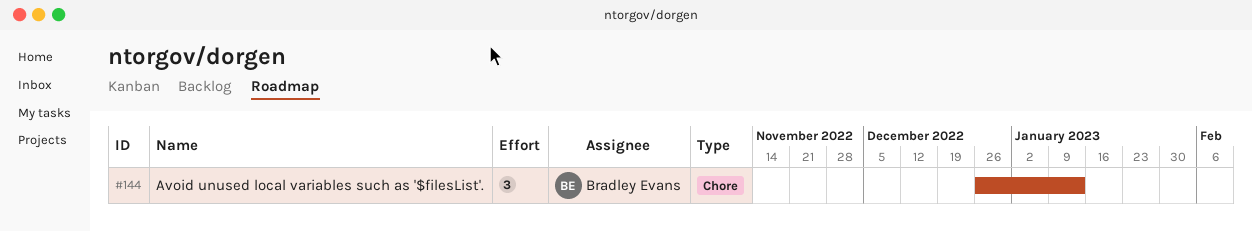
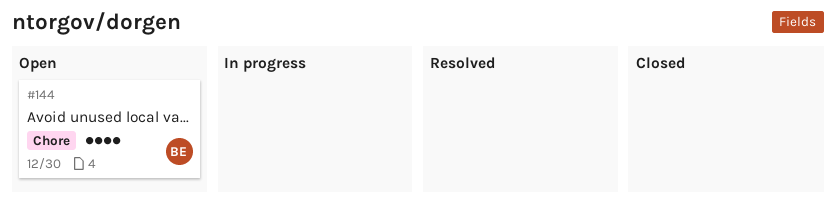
#144, estimate: 3 -> 4
#144, due: Jan 13 -> Dec 30

